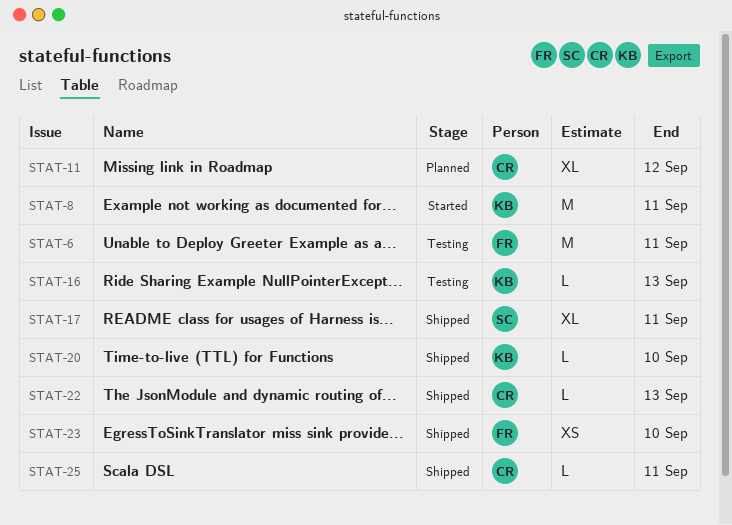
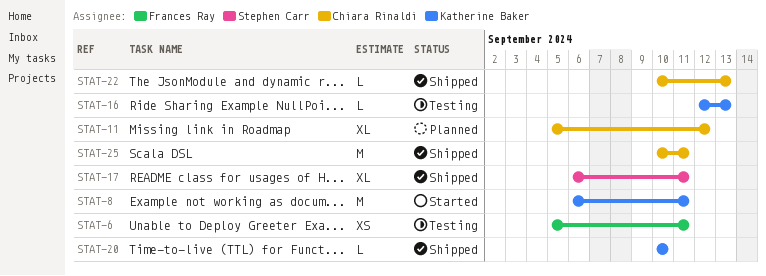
STAT-6, estimate: M -> XS
STAT-23: present -> none
STAT-25, estimate: L -> M

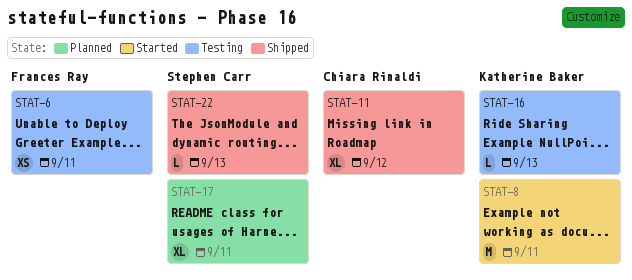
STAT-11, status: Planned -> Shipped
STAT-17, status: Shipped -> Planned
STAT-20: present -> none
STAT-22, owner: Chiara Rinaldi -> Stephen Carr
STAT-25: present -> none

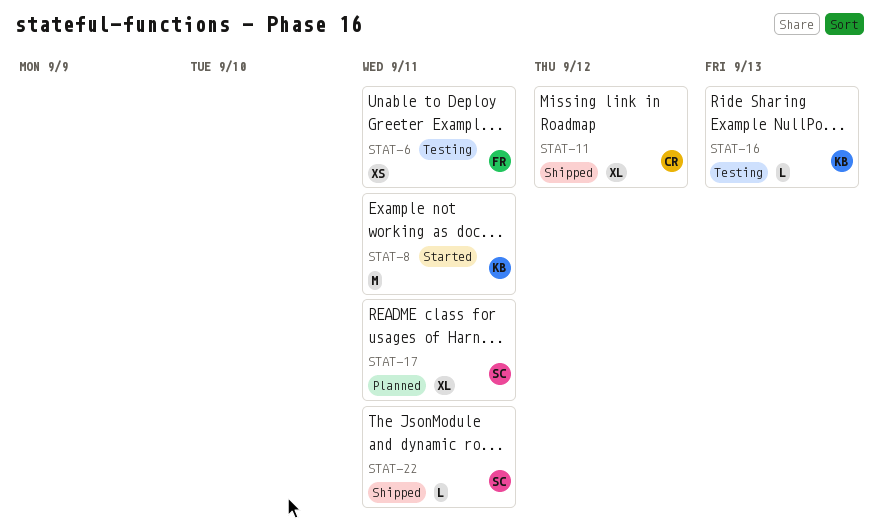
STAT-22, due: Sep 13 -> Sep 11

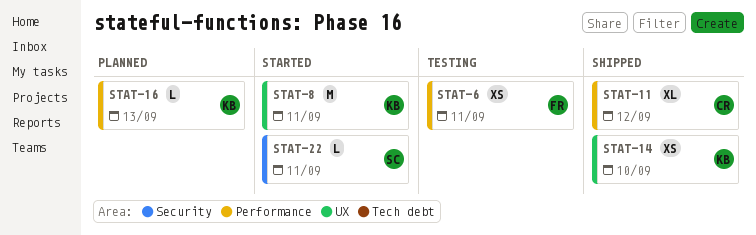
STAT-14: none -> present
STAT-16, status: Testing -> Planned
STAT-17: present -> none
STAT-22, status: Shipped -> Started

